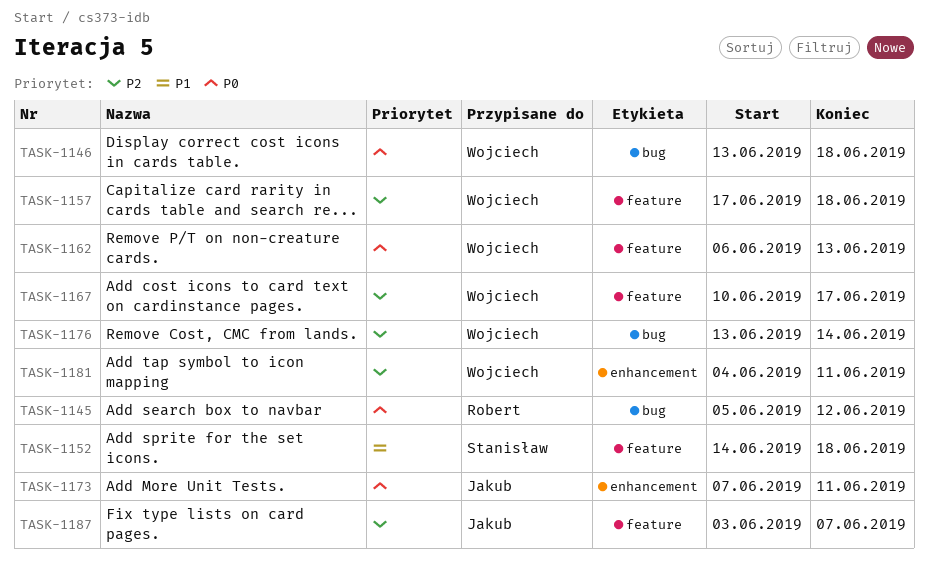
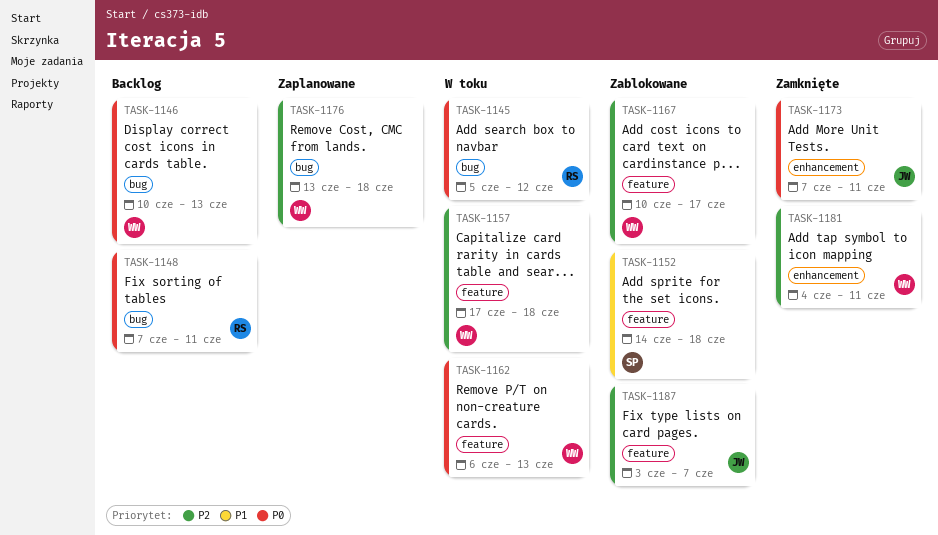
TASK-1146, start: Jun 13 -> Jun 10
TASK-1146, due: Jun 18 -> Jun 13
TASK-1148: none -> present
TASK-1176, due: Jun 14 -> Jun 18

